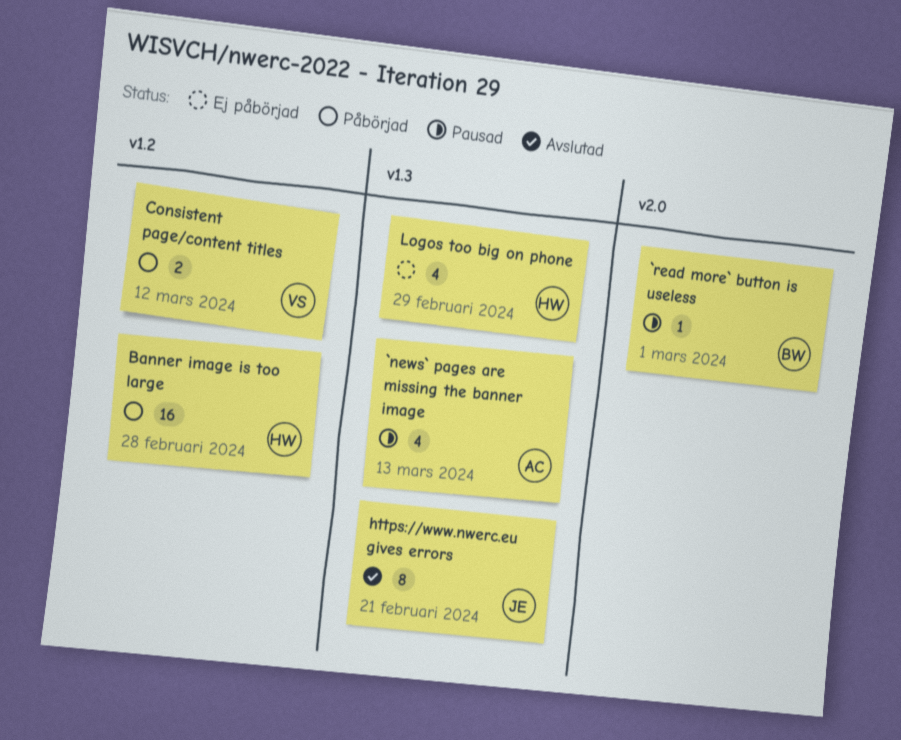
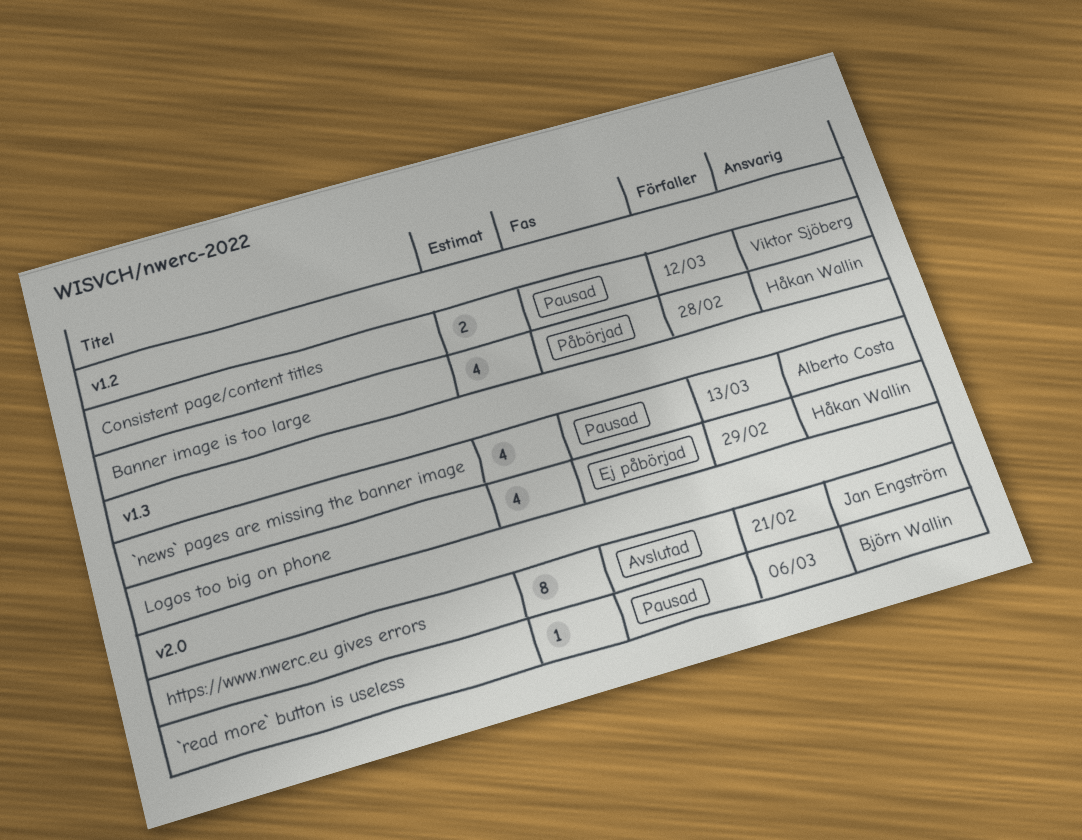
`read more` button is useless, due: Mar 1 -> Mar 6
Banner image is too large, estimate: 16 -> 4
Consistent page/content titles, status: Påbörjad -> Pausad
https://www.nwerc.eu gives errors, label: v1.3 -> v2.0

